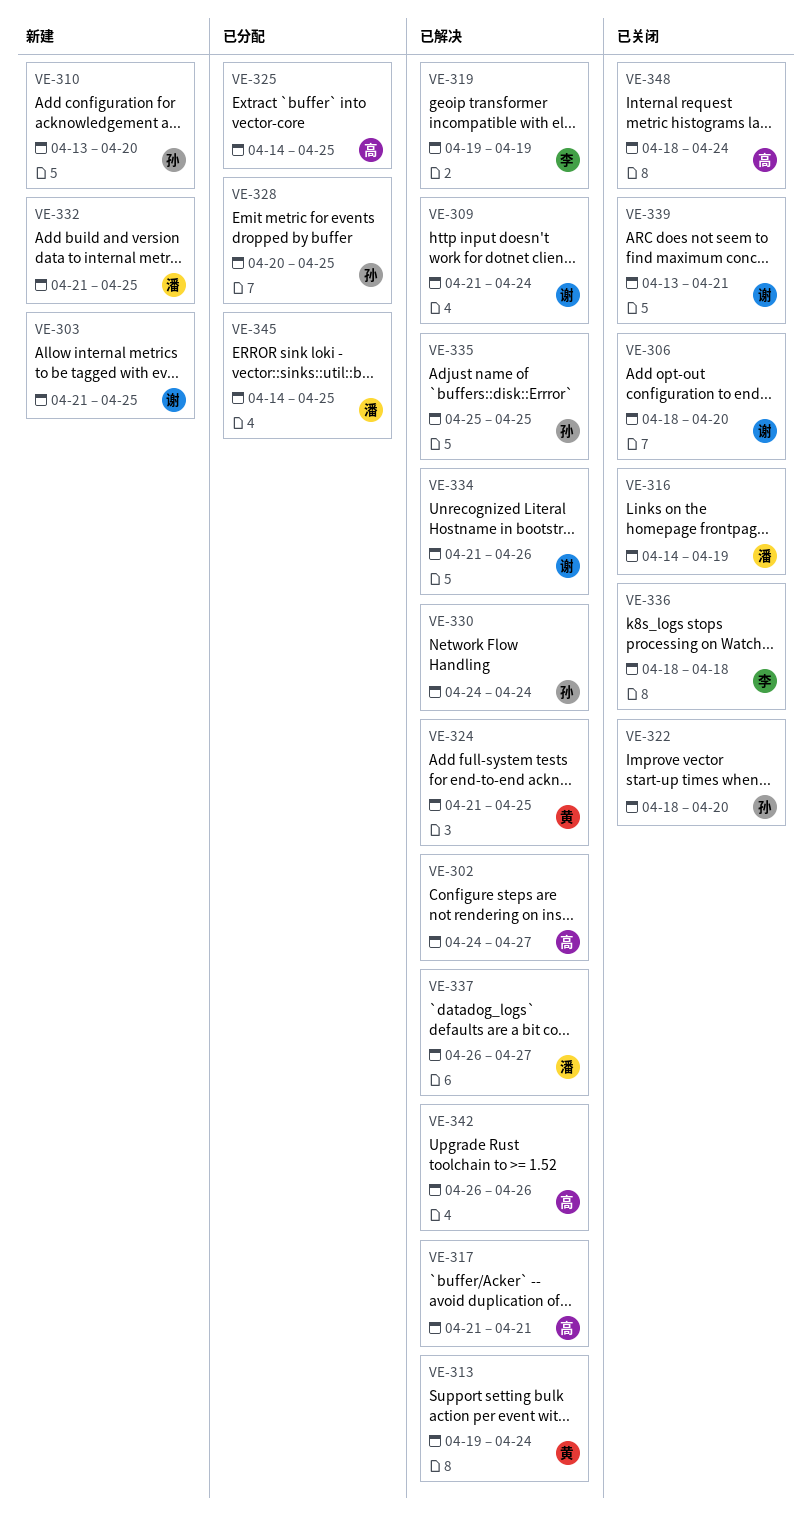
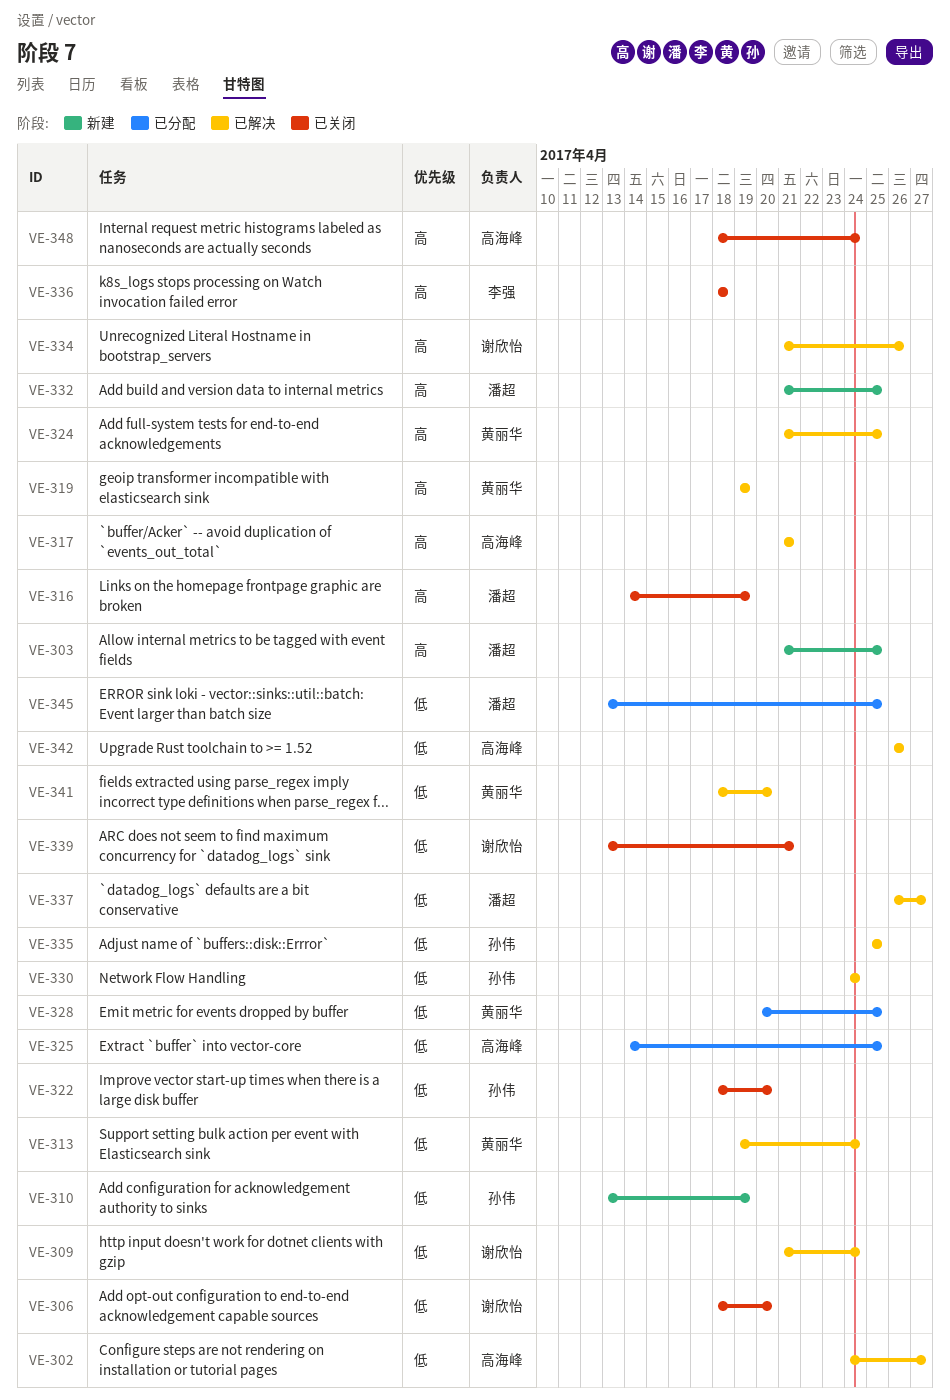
VE-303, owner: 谢欣怡 -> 潘超
VE-310, due: Apr 20 -> Apr 19
VE-319, owner: 李强 -> 黄丽华
VE-328, owner: 孙伟 -> 黄丽华
VE-341: none -> present
VE-345, start: Apr 14 -> Apr 13

